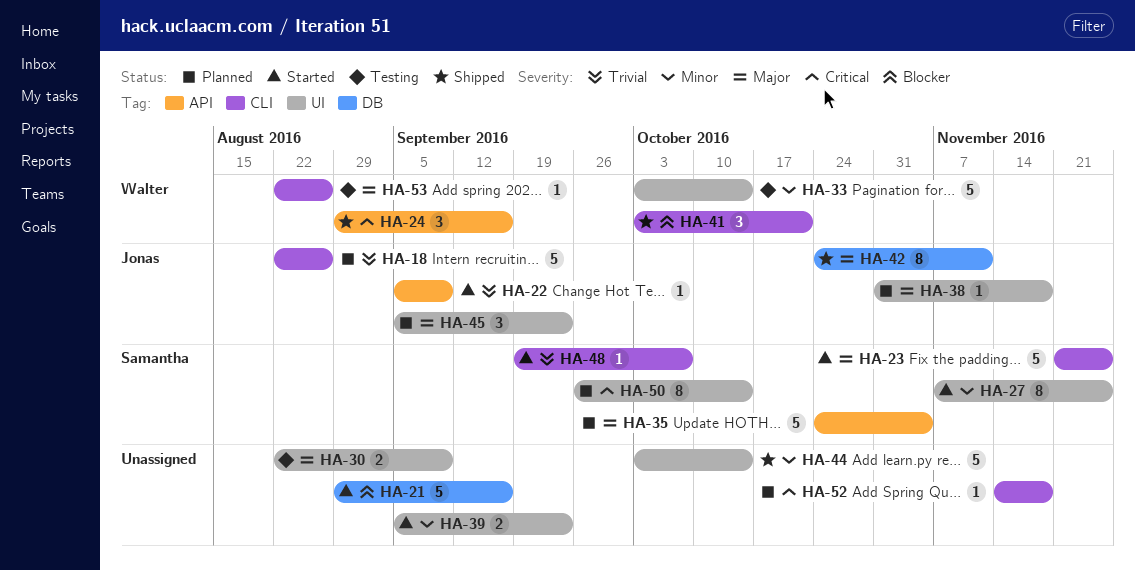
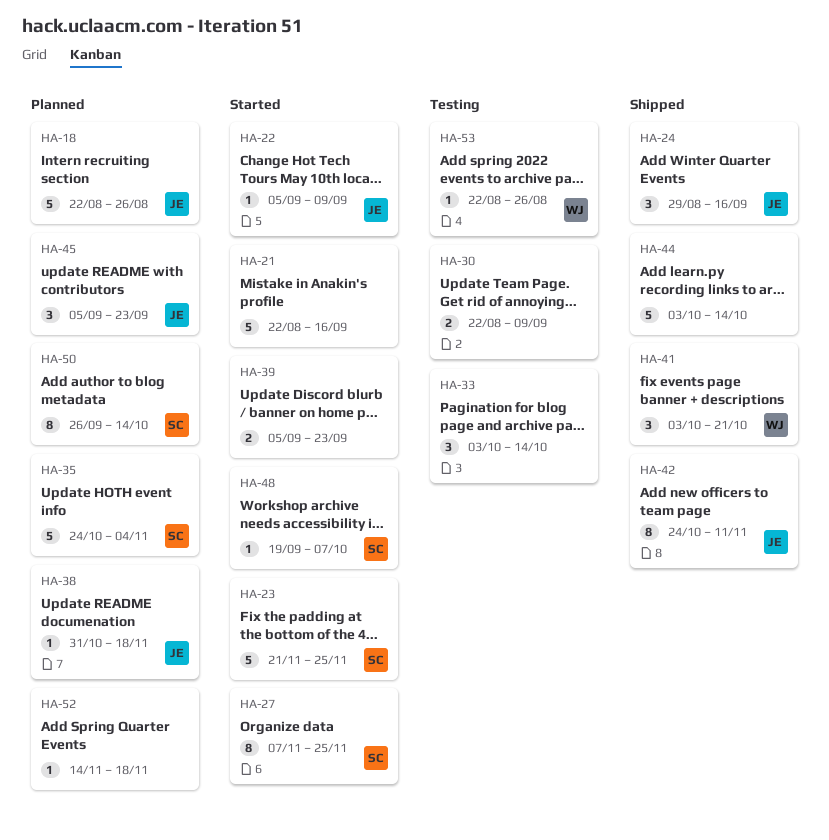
HA-21, start: Aug 29 -> Aug 22
HA-24, owner: Walter -> Jonas
HA-33, owner: Walter -> none
HA-33, estimate: 5 -> 3

